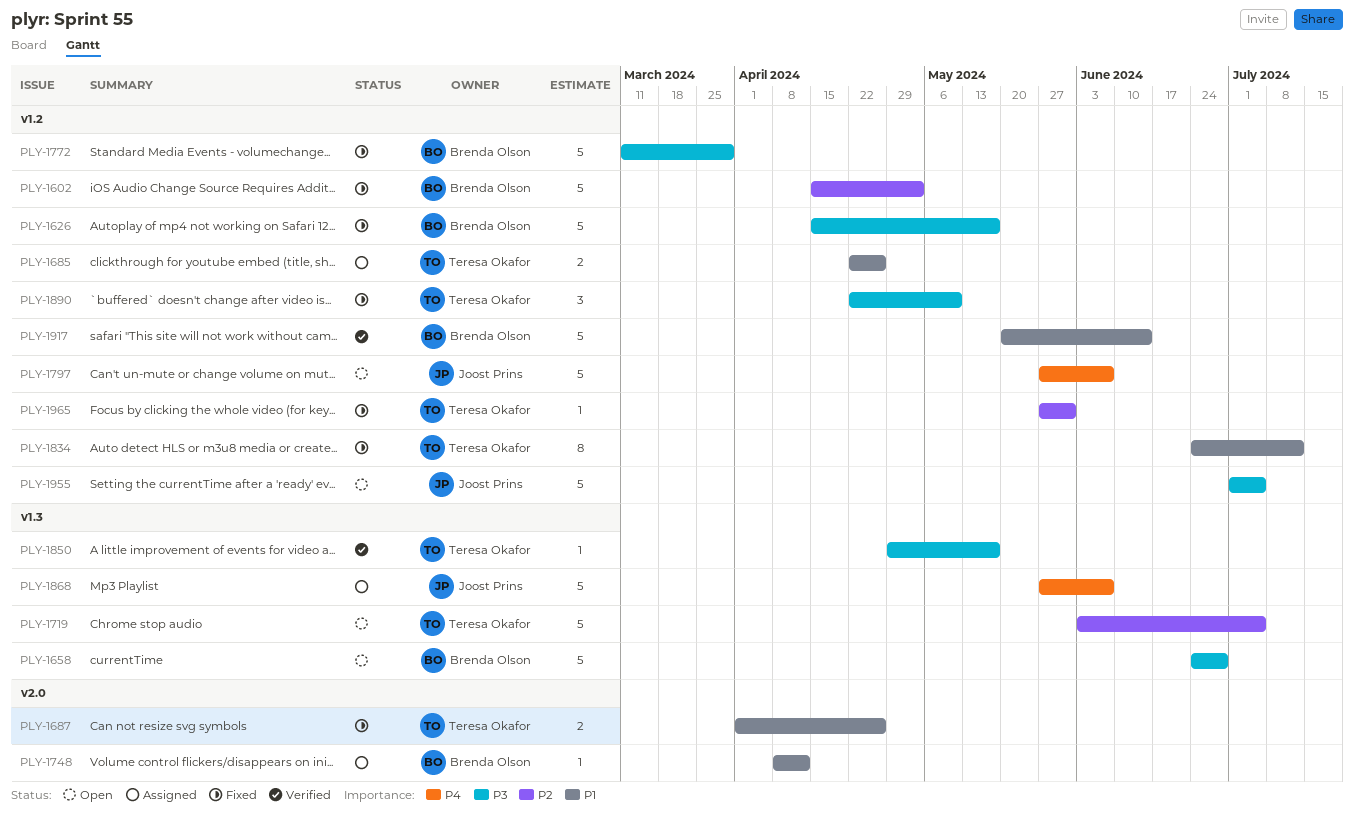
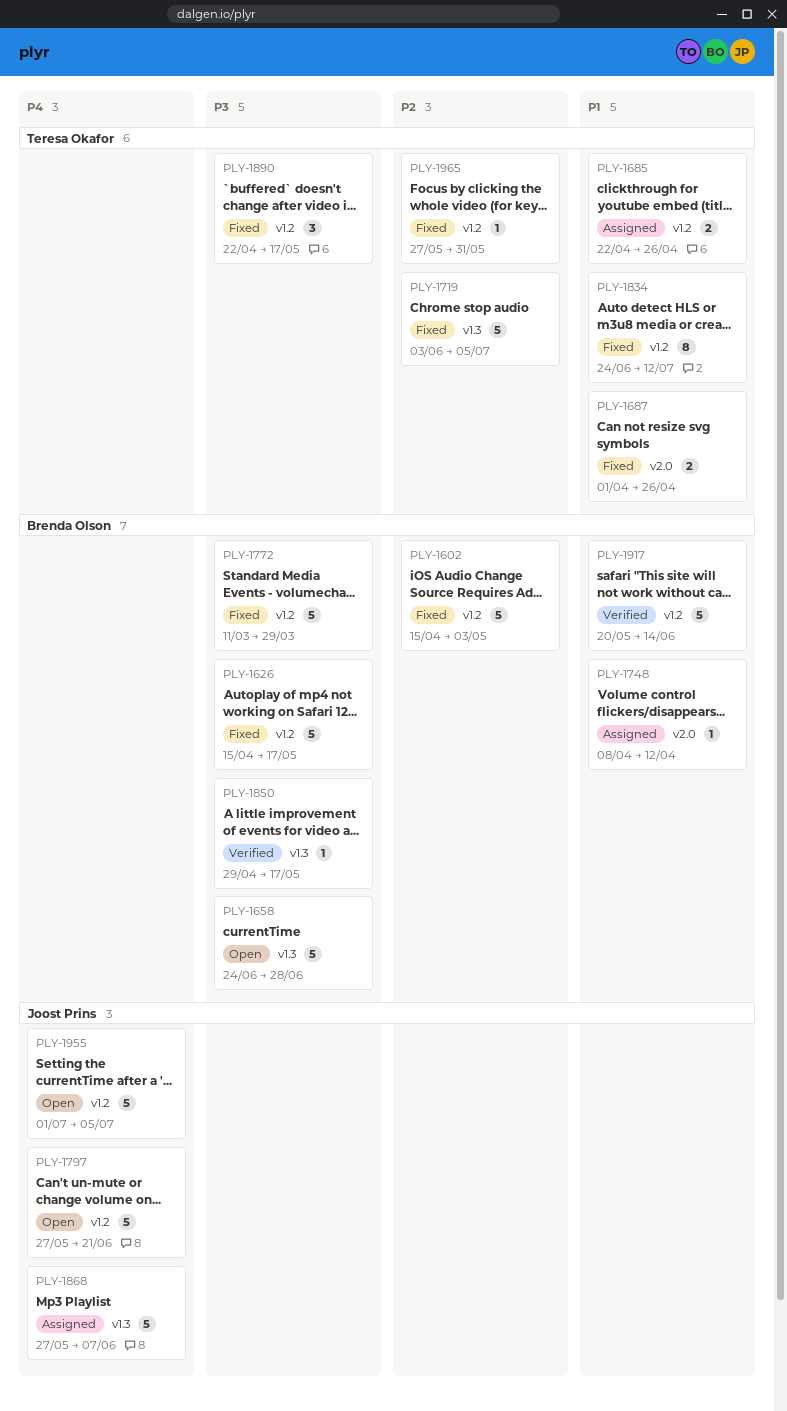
PLY-1719, status: Open -> Fixed
PLY-1797, due: Jun 7 -> Jun 21
PLY-1850, owner: Teresa Okafor -> Brenda Olson
PLY-1890, due: May 10 -> May 17
PLY-1955, priority: P3 -> P4

